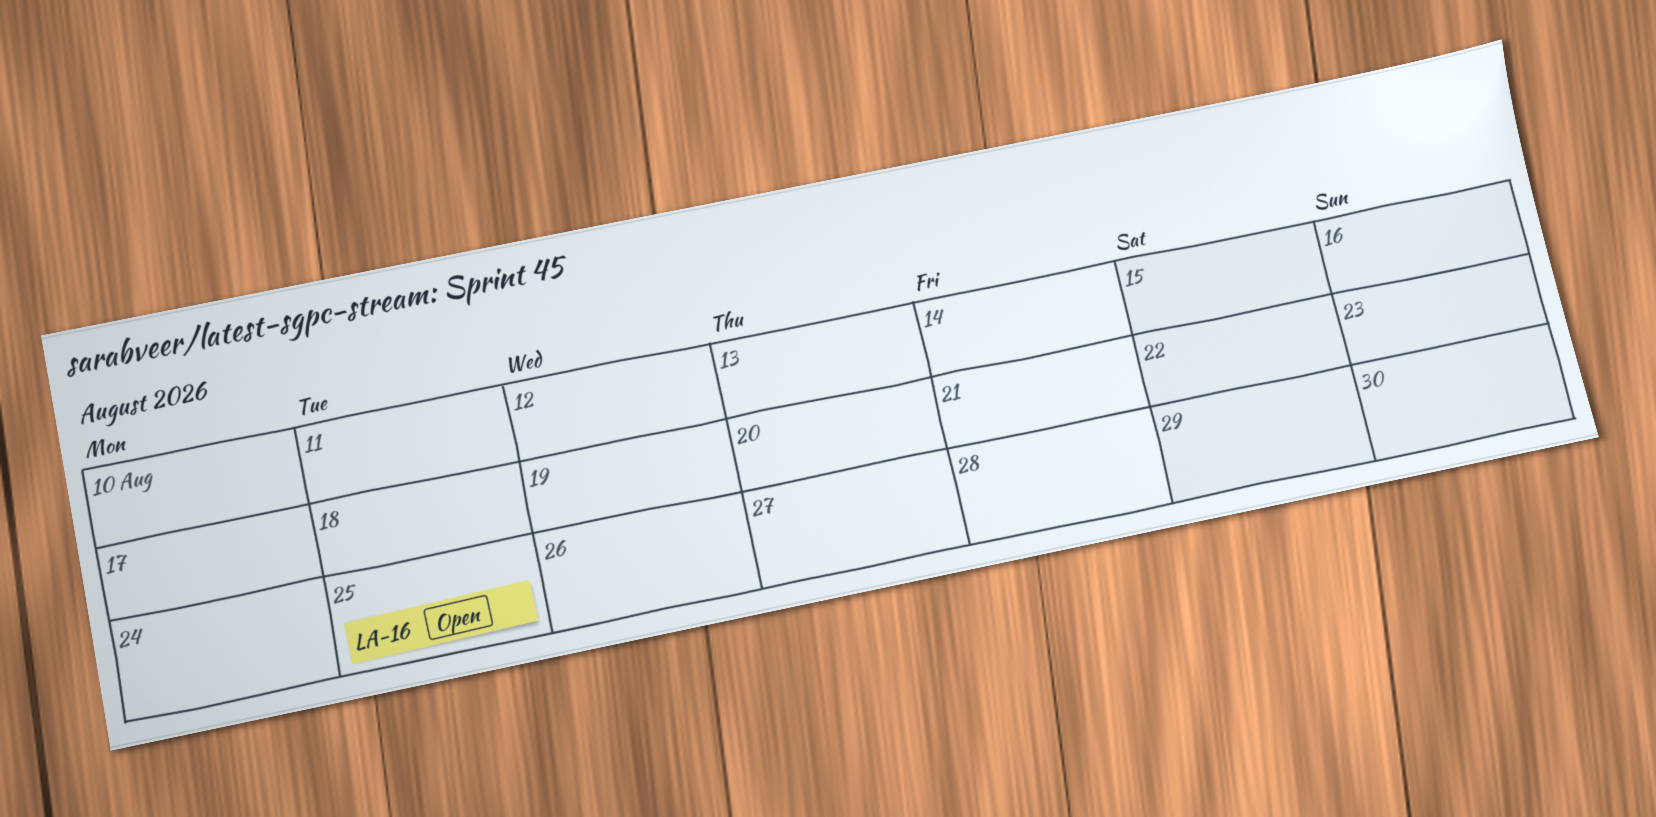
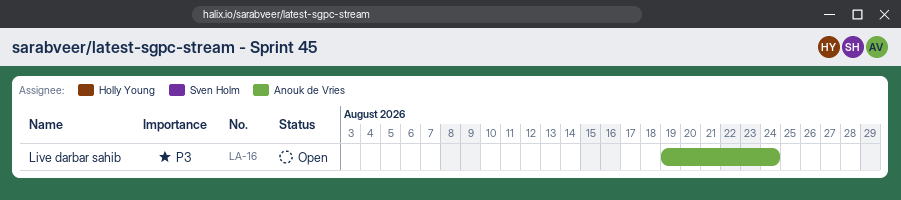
LA-16, due: Aug 25 -> Aug 24

